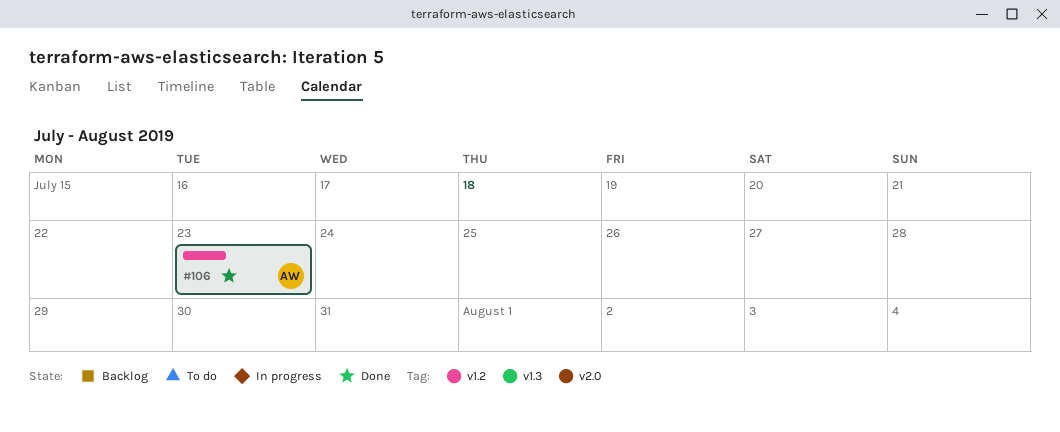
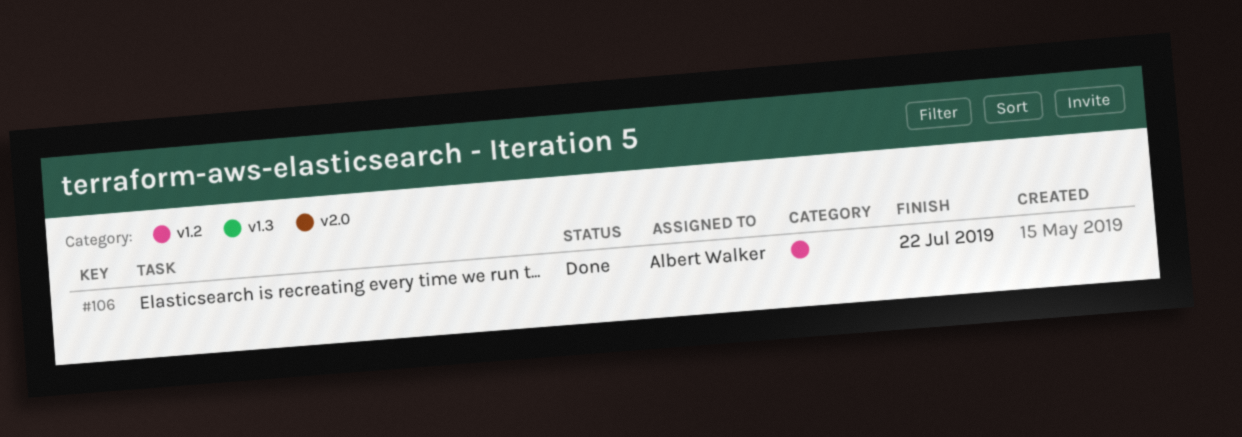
#106, due: Jul 23 -> Jul 22

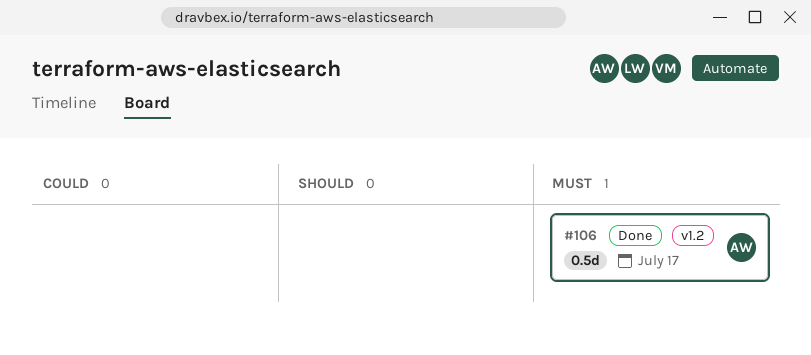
#106, due: Jul 22 -> Jul 17

